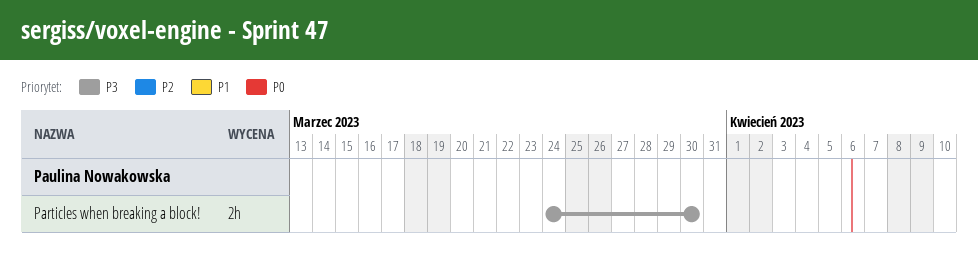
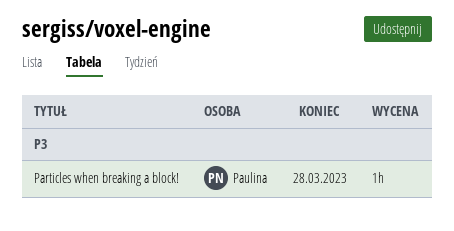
Particles when breaking a block!, estimate: 2h -> 1h
Particles when breaking a block!, due: Mar 30 -> Mar 28

